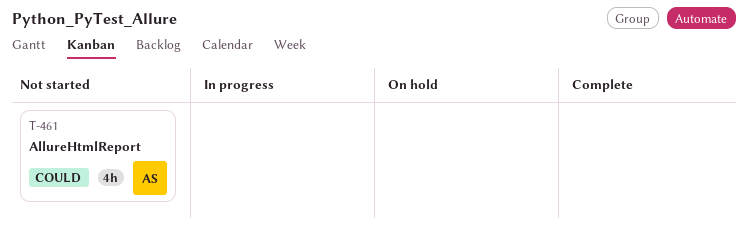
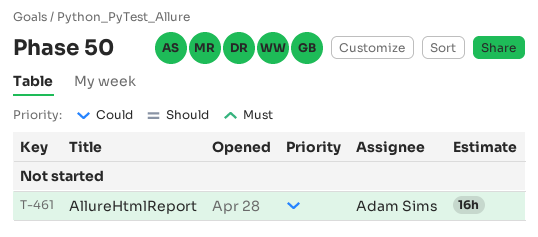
T-461, estimate: 4h -> 16h

